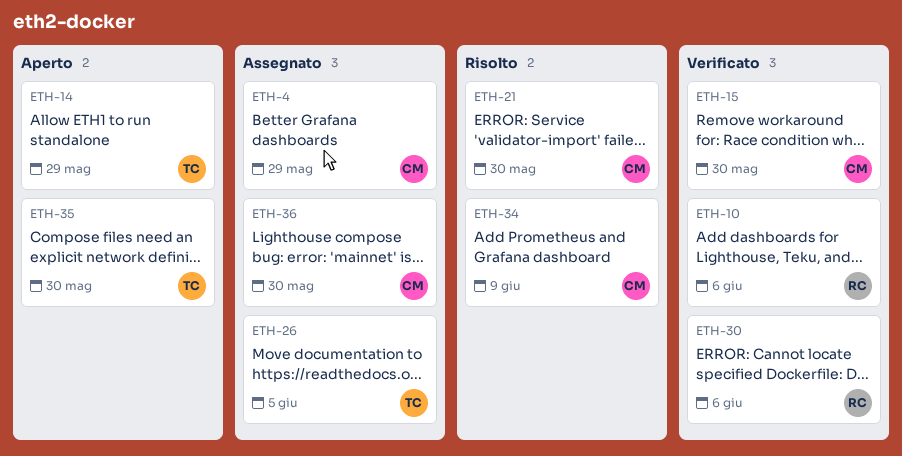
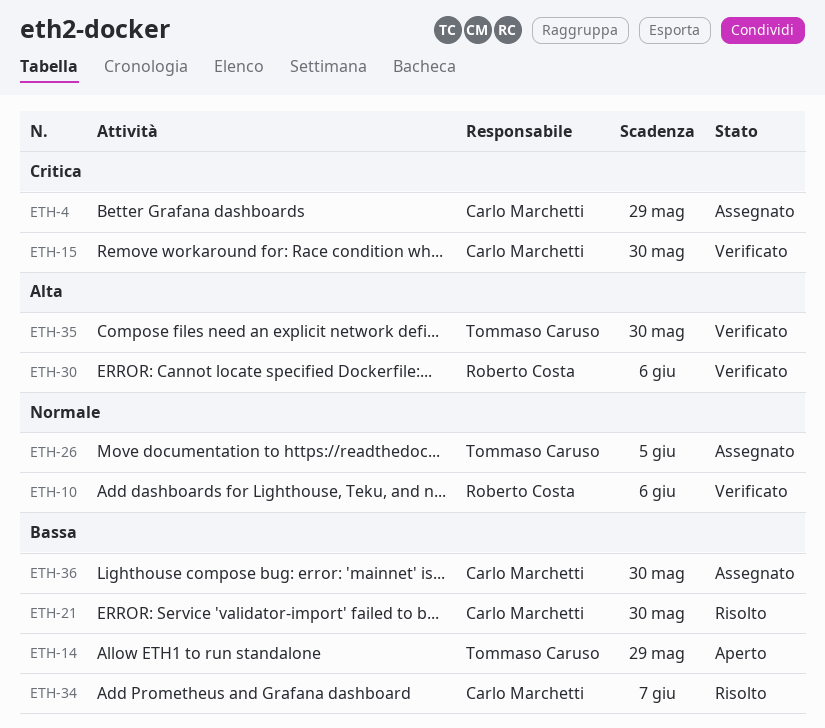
ETH-34, due: Jun 9 -> Jun 7
ETH-35, status: Aperto -> Verificato

